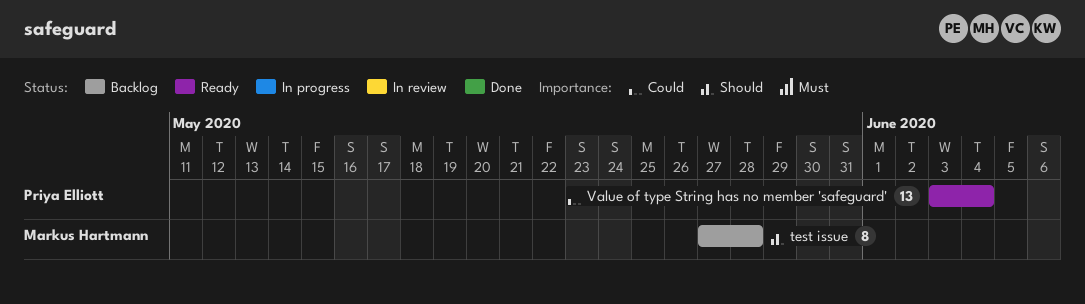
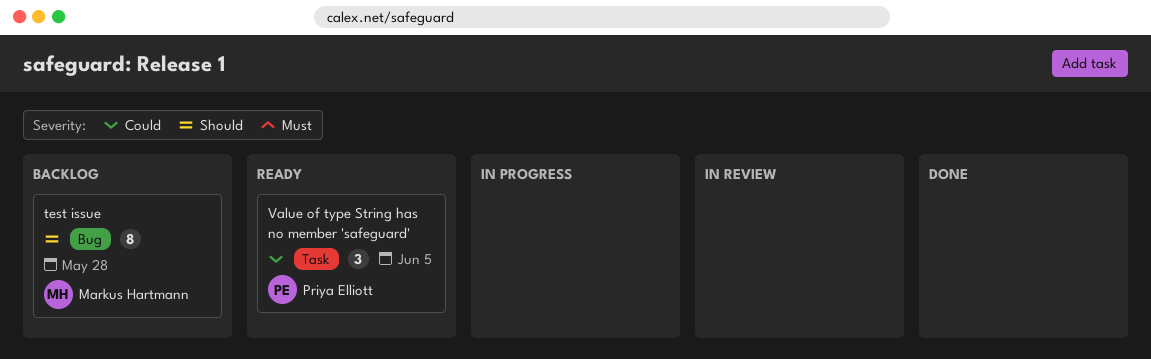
Value of type String has no member 'safeguard', estimate: 13 -> 3
Value of type String has no member 'safeguard', due: Jun 4 -> Jun 5

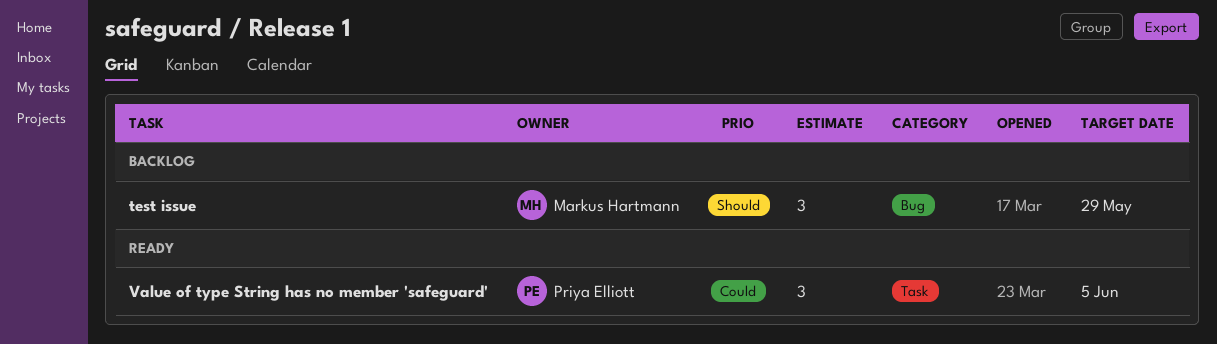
test issue, estimate: 8 -> 3
test issue, due: May 28 -> May 29

